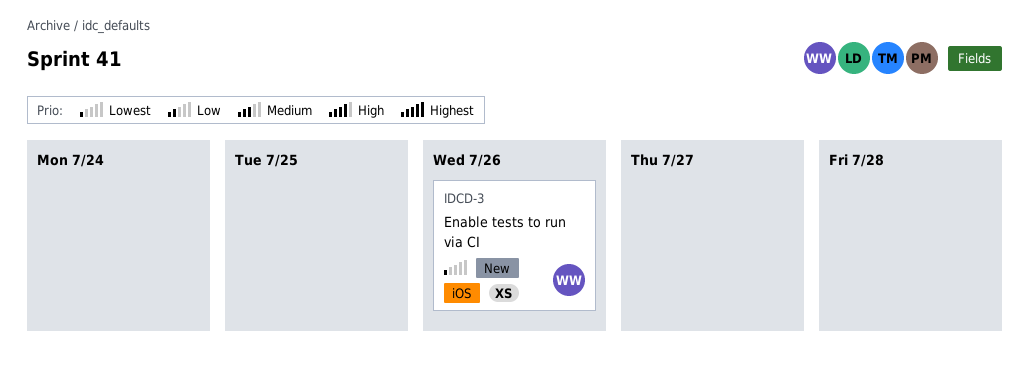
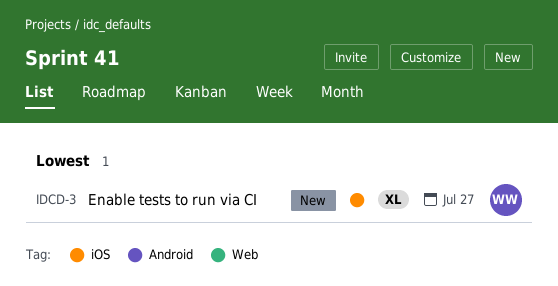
IDCD-3, estimate: XS -> XL
IDCD-3, due: Jul 26 -> Jul 27

